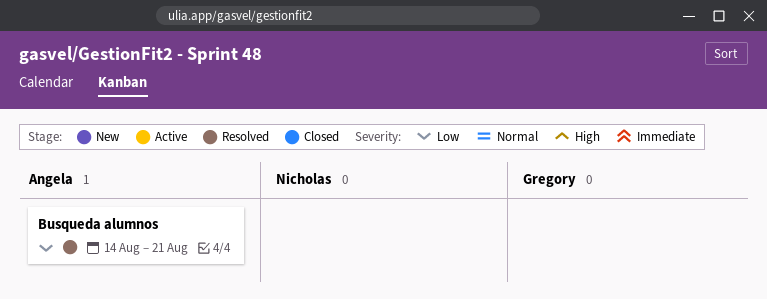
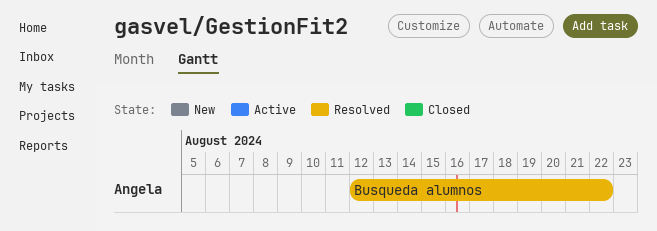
Busqueda alumnos, start: Aug 14 -> Aug 12
Busqueda alumnos, due: Aug 21 -> Aug 22

